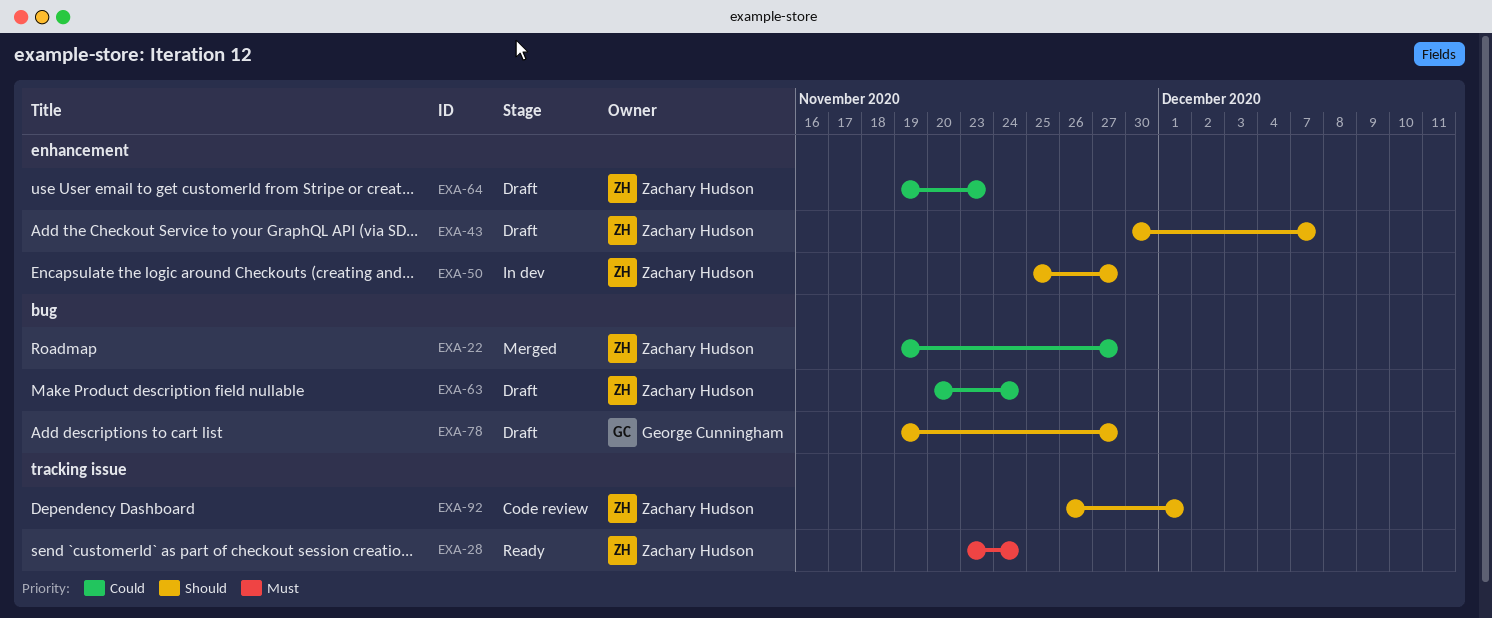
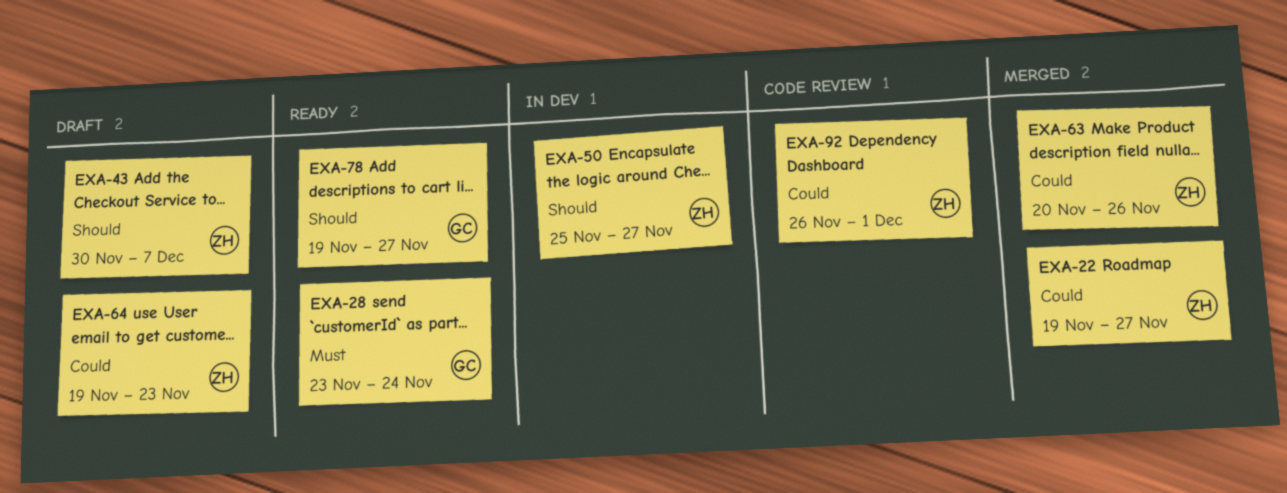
EXA-28, owner: Zachary Hudson -> George Cunningham
EXA-63, status: Draft -> Merged
EXA-63, due: Nov 24 -> Nov 26
EXA-78, status: Draft -> Ready
EXA-92, priority: Should -> Could

